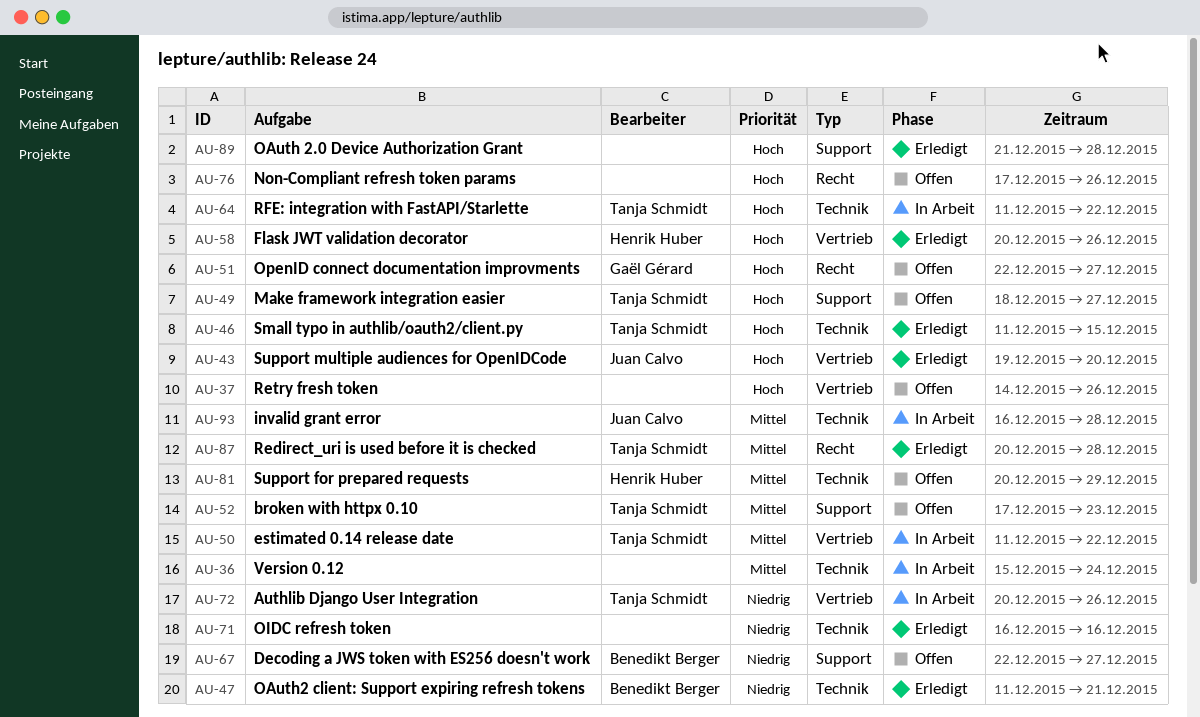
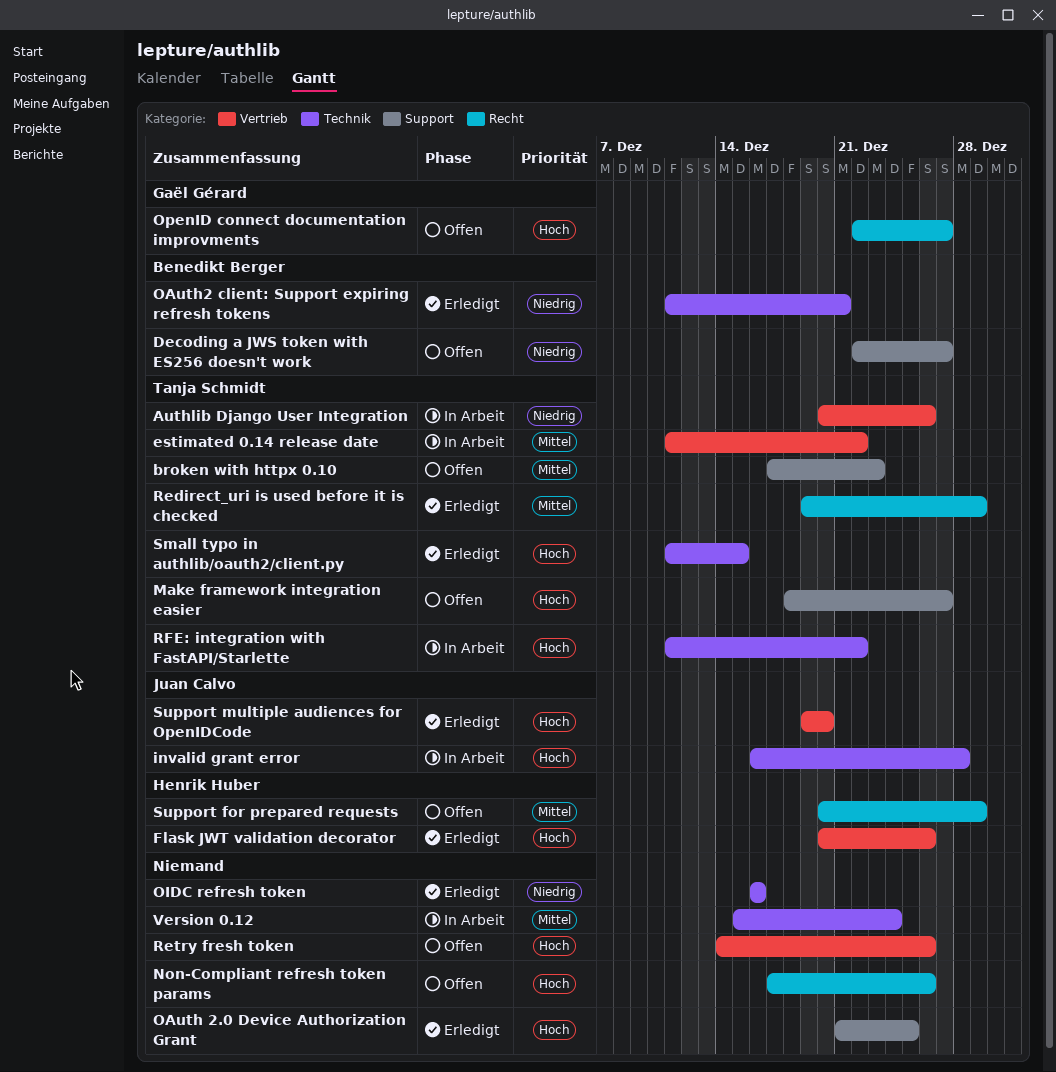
invalid grant error, priority: Mittel -> Hoch
OAuth 2.0 Device Authorization Grant, due: Dec 28 -> Dec 25
Redirect_uri is used before it is checked, start: Dec 20 -> Dec 19
Redirect_uri is used before it is checked, due: Dec 28 -> Dec 29
Support for prepared requests, label: Technik -> Recht

